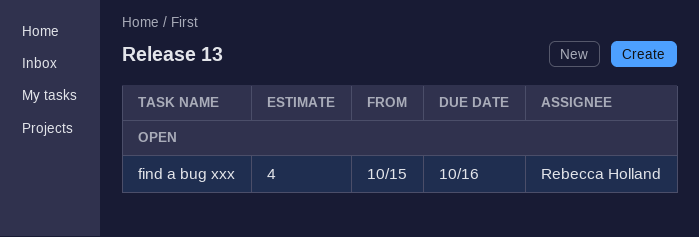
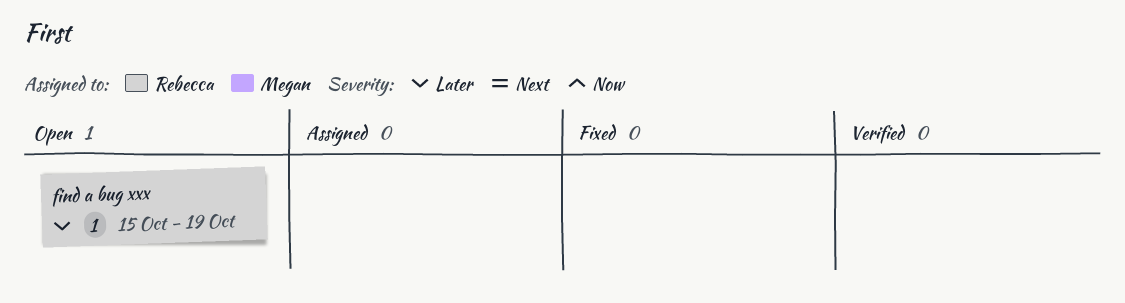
find a bug xxx, estimate: 4 -> 1
find a bug xxx, due: Oct 16 -> Oct 19

